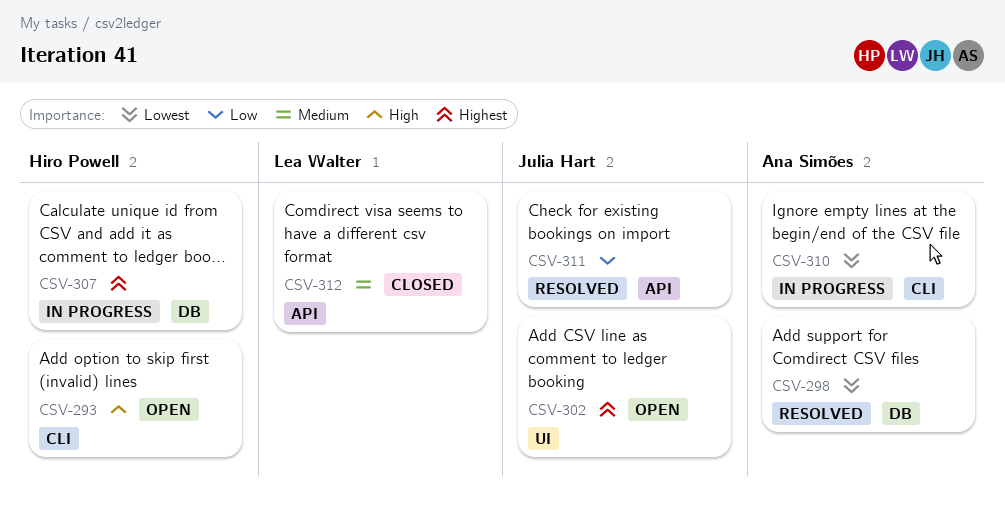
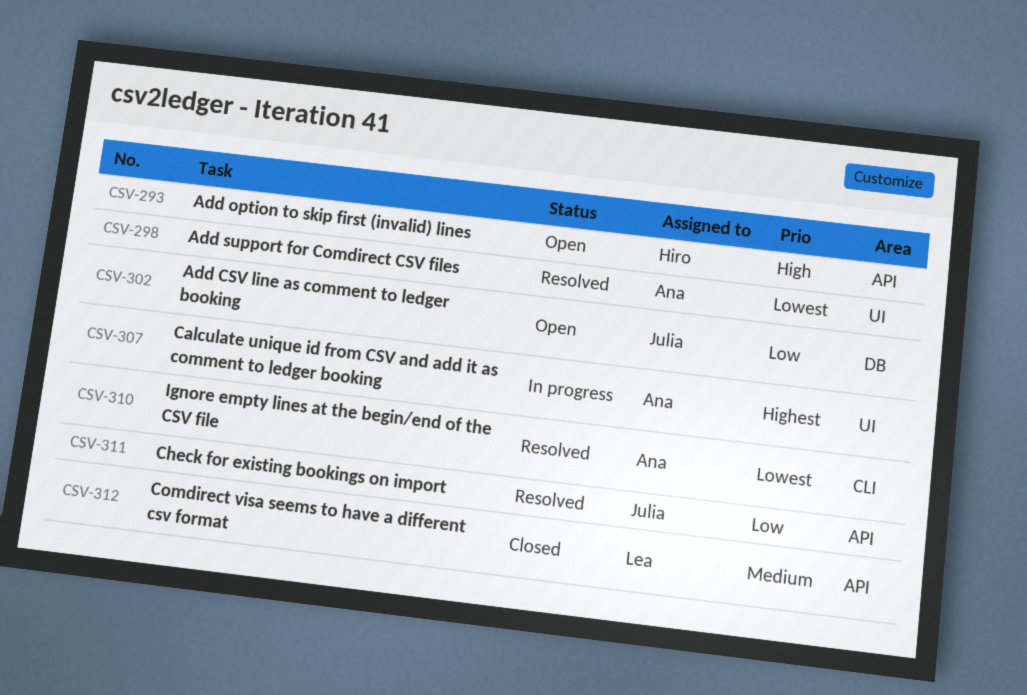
CSV-293, label: CLI -> API
CSV-298, label: DB -> UI
CSV-302, priority: Highest -> Low
CSV-302, label: UI -> DB
CSV-307, owner: Hiro Powell -> Ana Simões
CSV-307, label: DB -> UI
CSV-310, status: In progress -> Resolved

